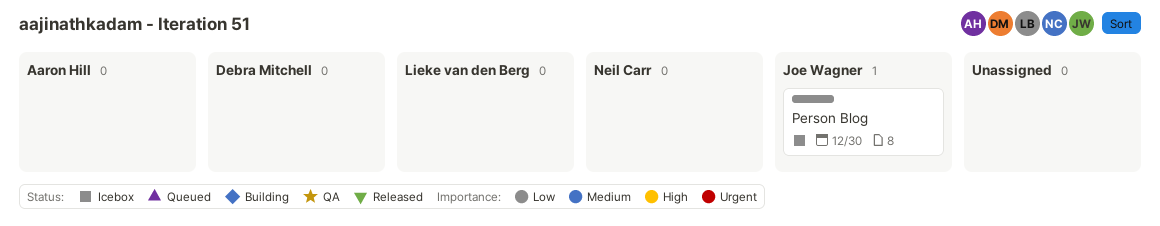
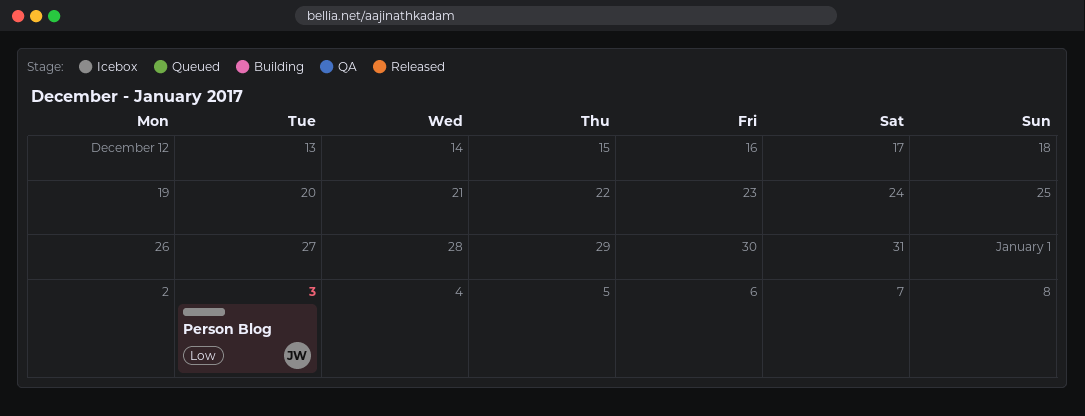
Person Blog, due: Dec 30 -> Jan 3

